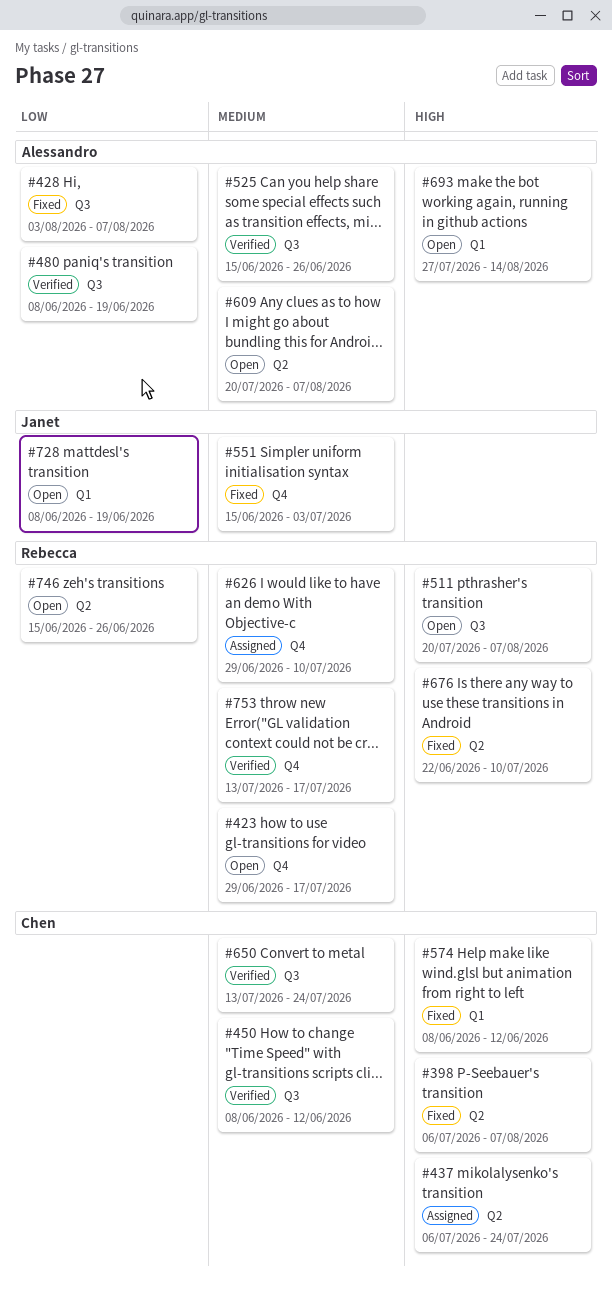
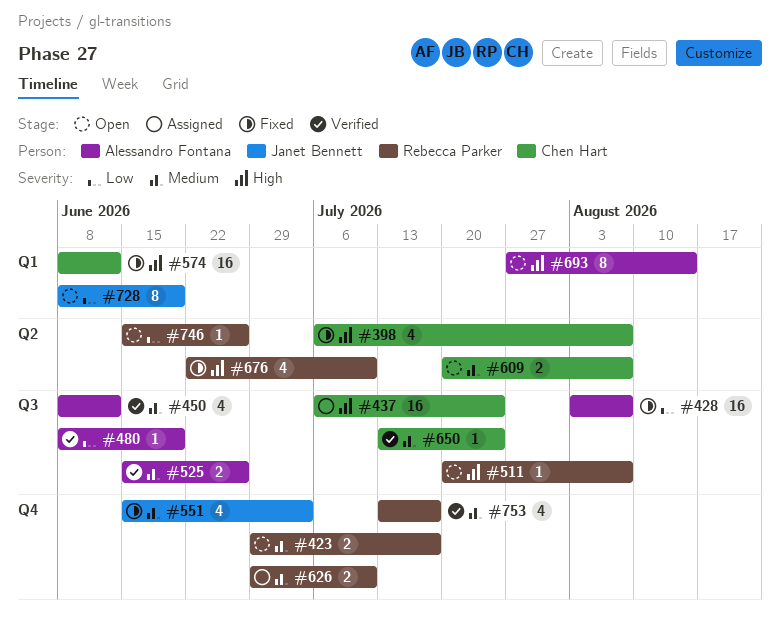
#437, label: Q2 -> Q3
#450, owner: Chen Hart -> Alessandro Fontana
#609, owner: Alessandro Fontana -> Chen Hart

